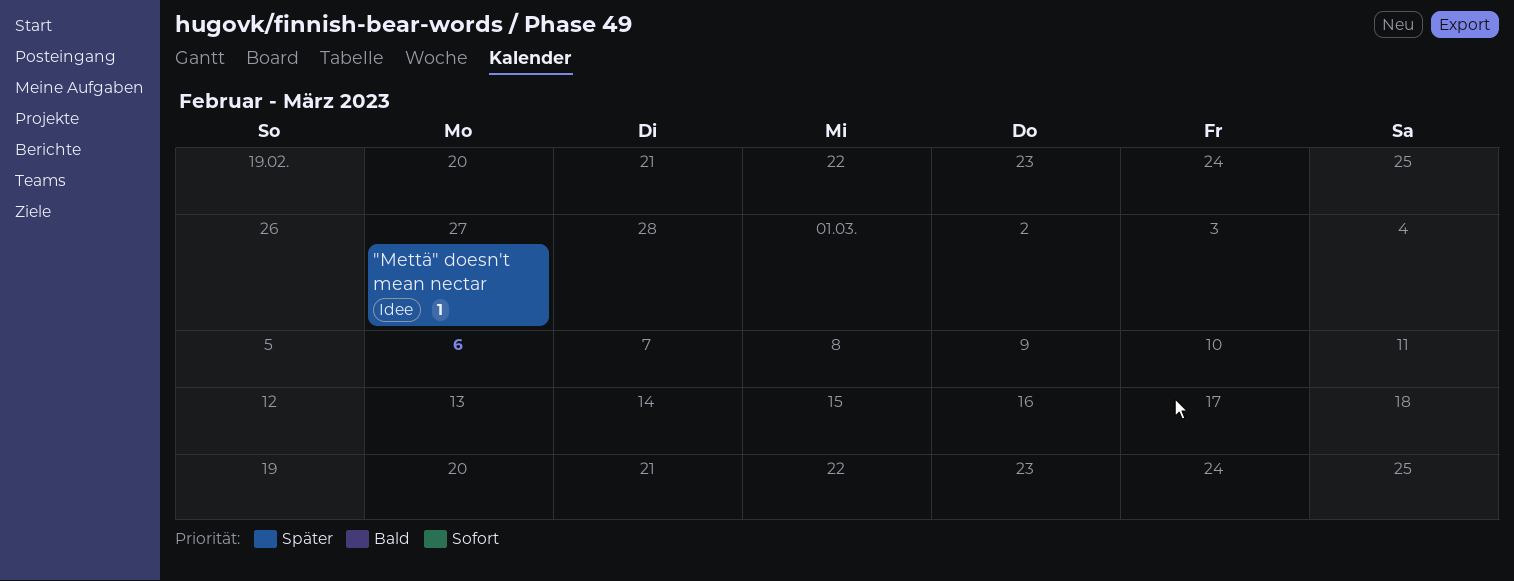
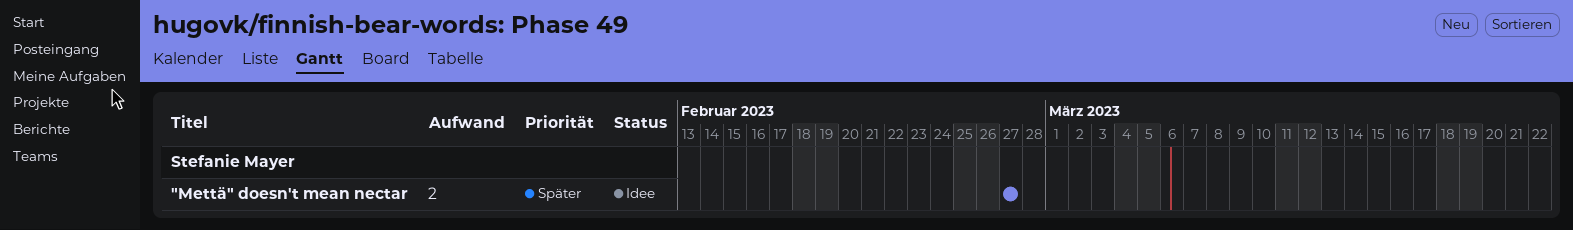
"Mettä" doesn't mean nectar, estimate: 1 -> 2

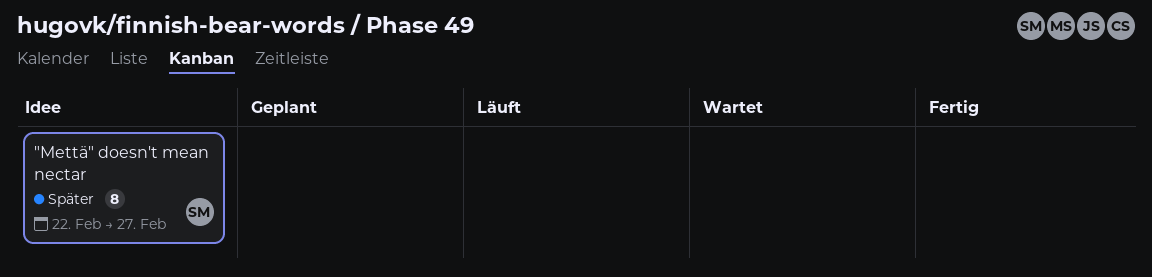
"Mettä" doesn't mean nectar, estimate: 2 -> 8
"Mettä" doesn't mean nectar, start: Feb 27 -> Feb 22

